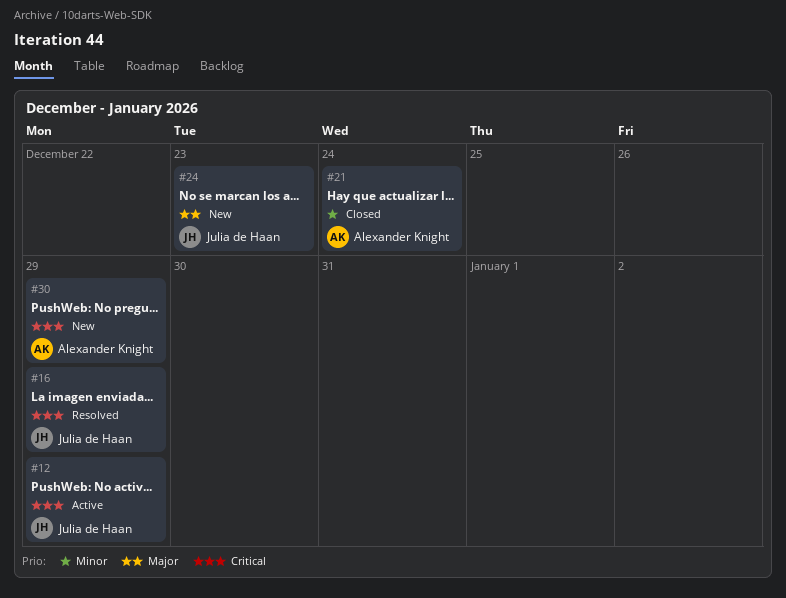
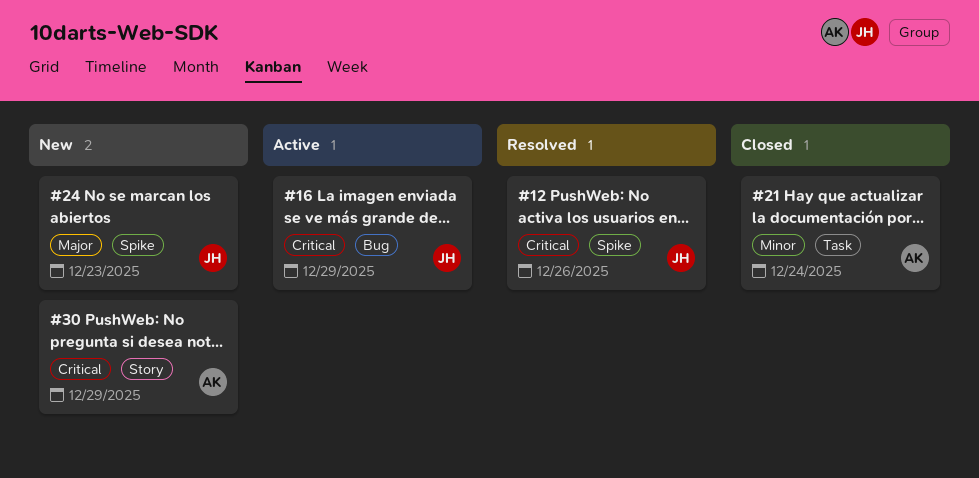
#12, status: Active -> Resolved
#12, due: Dec 29 -> Dec 26
#16, status: Resolved -> Active

